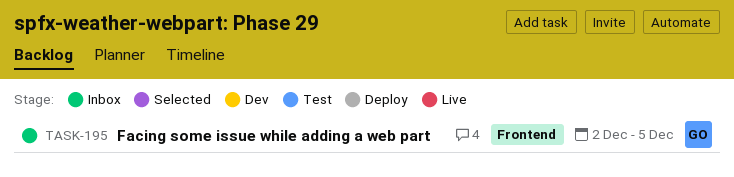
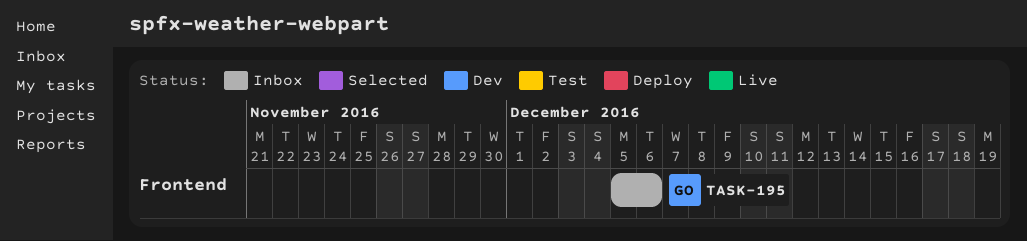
TASK-195, start: Dec 2 -> Dec 5
TASK-195, due: Dec 5 -> Dec 6

